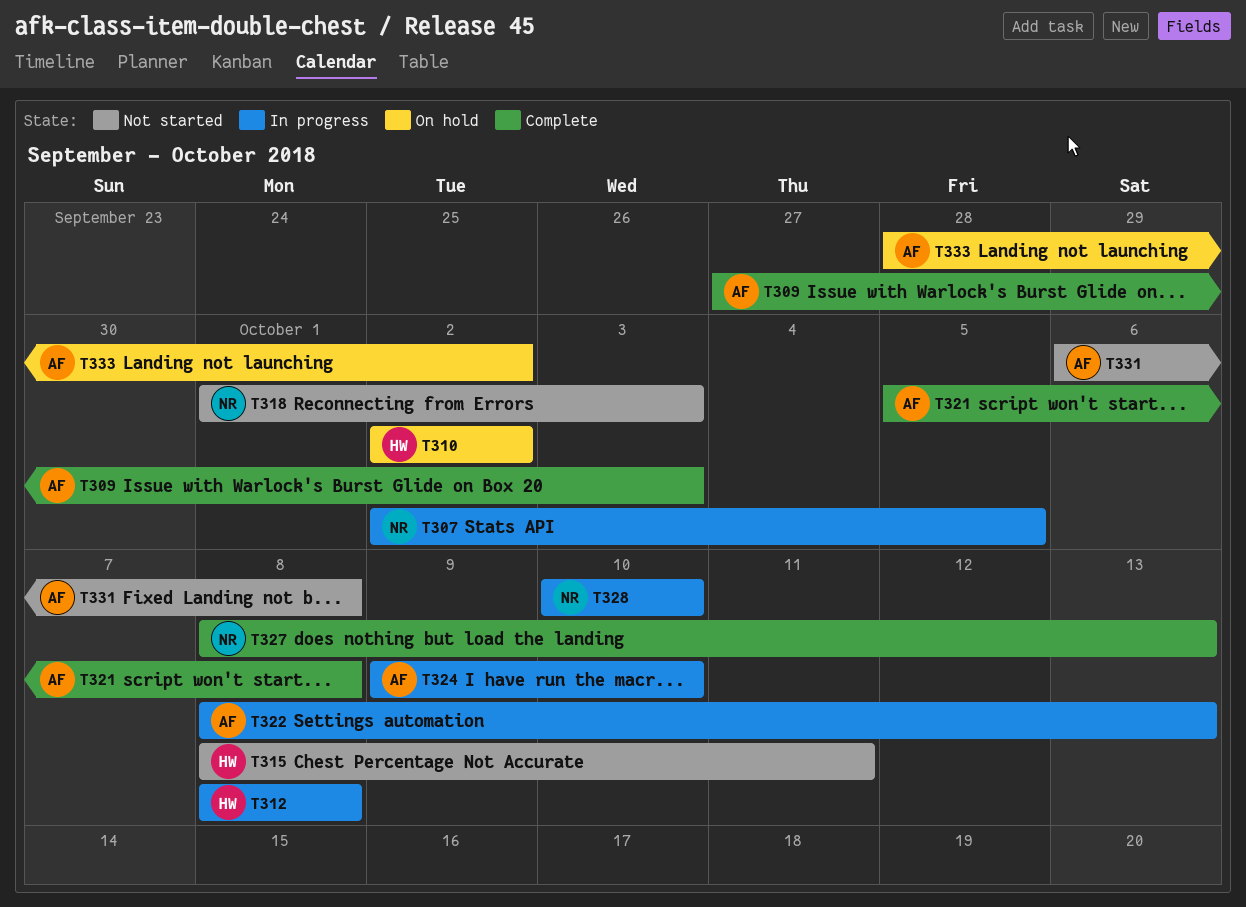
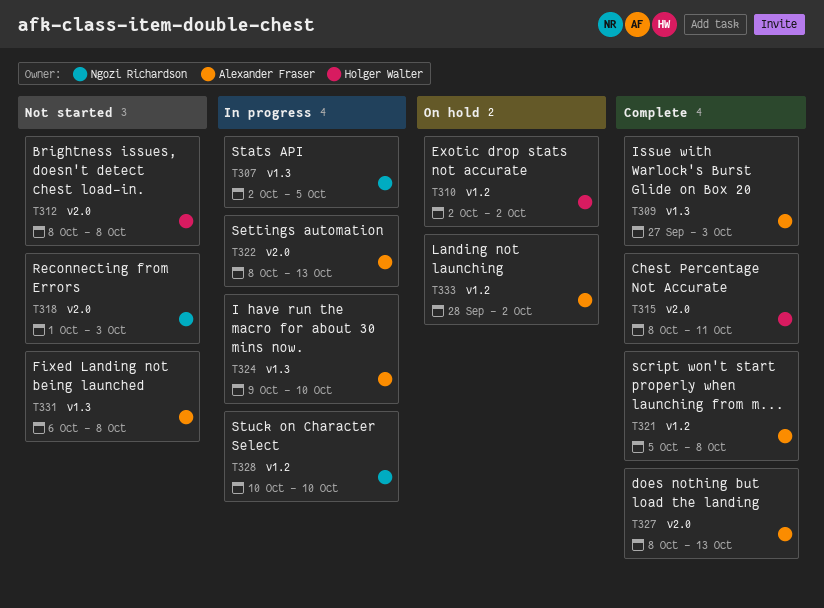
T312, status: In progress -> Not started
T315, status: Not started -> Complete
T327, owner: Ngozi Richardson -> Alexander Fraser

